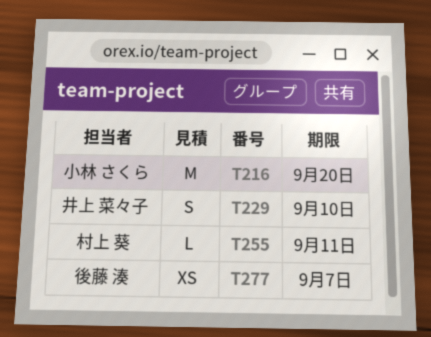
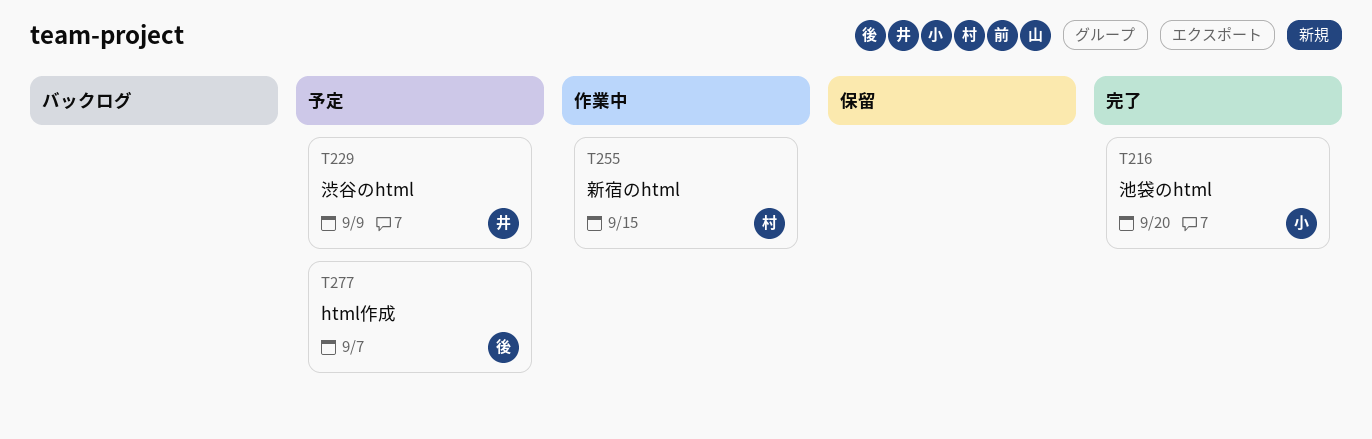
T229, due: Sep 10 -> Sep 9
T255, due: Sep 11 -> Sep 15

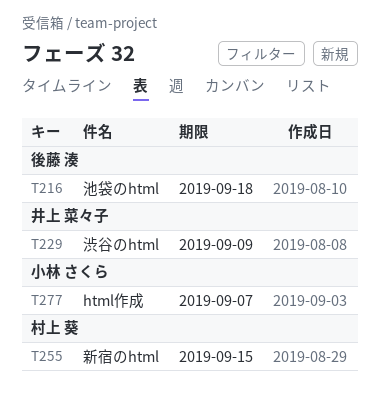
T216, owner: 小林 さくら -> 後藤 湊
T216, due: Sep 20 -> Sep 18
T277, owner: 後藤 湊 -> 小林 さくら

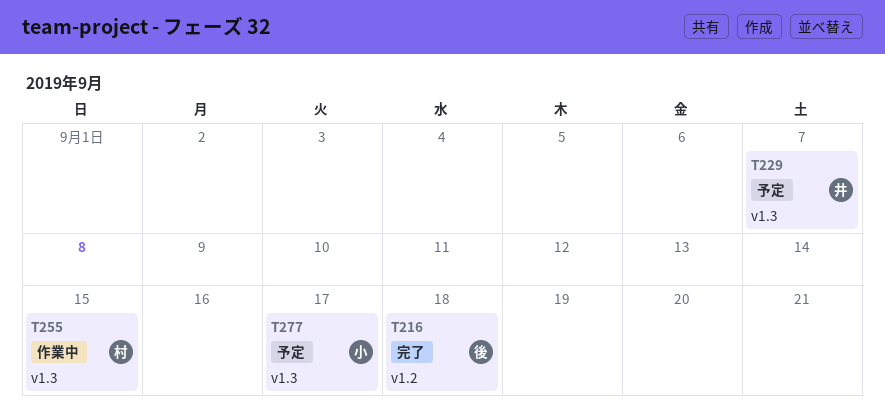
T229, due: Sep 9 -> Sep 7
T277, due: Sep 7 -> Sep 17

